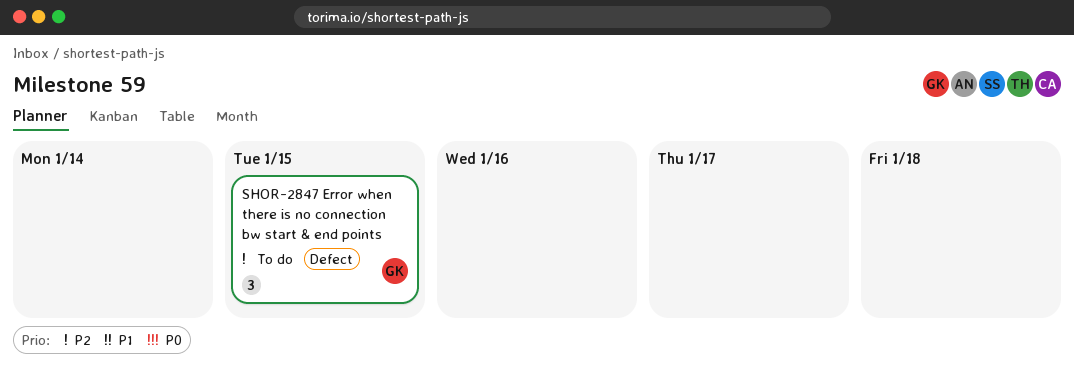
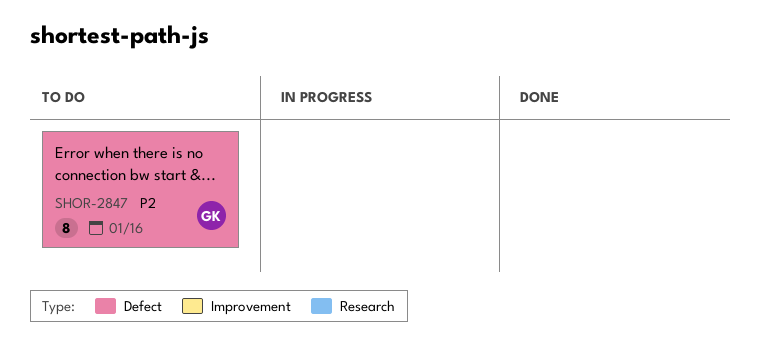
SHOR-2847, estimate: 3 -> 8
SHOR-2847, due: Jan 15 -> Jan 16

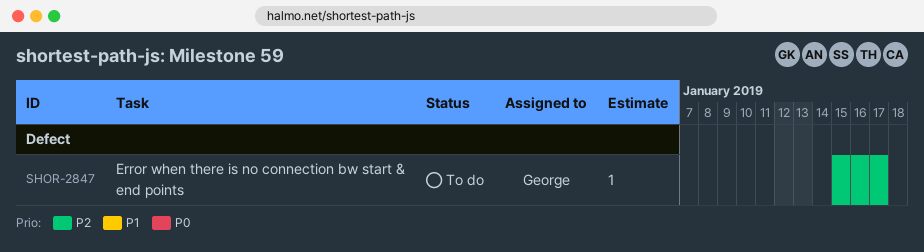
SHOR-2847, estimate: 8 -> 1
SHOR-2847, due: Jan 16 -> Jan 17

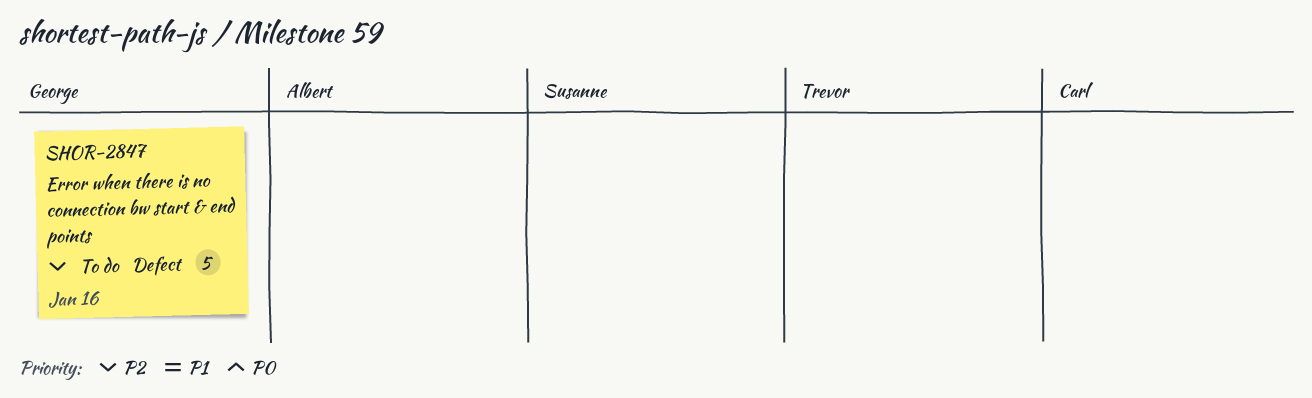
SHOR-2847, estimate: 1 -> 5
SHOR-2847, due: Jan 17 -> Jan 16

